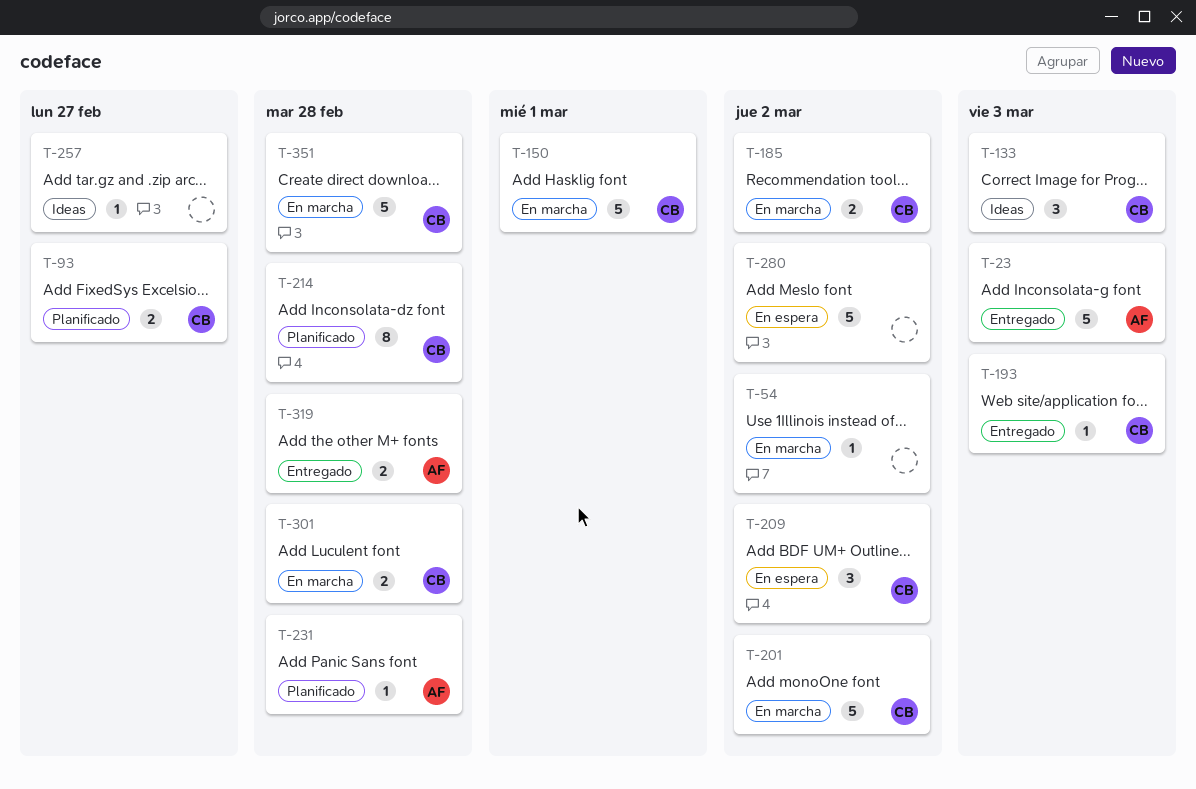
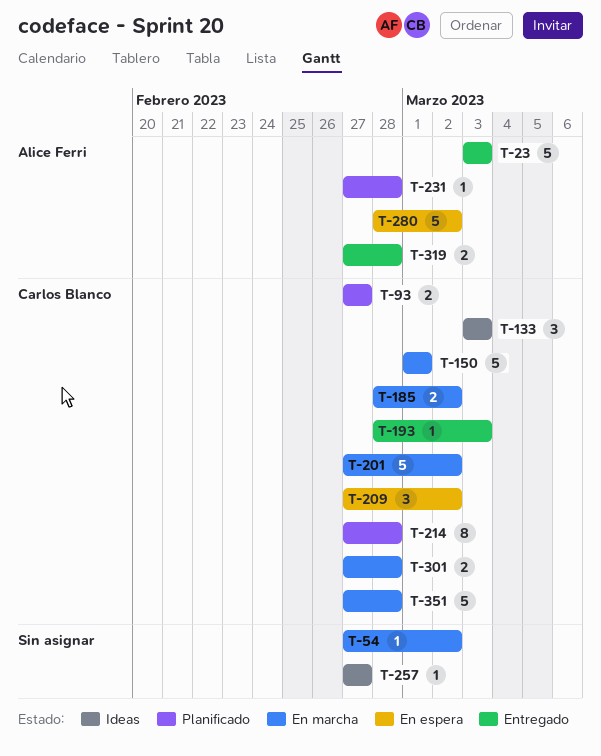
T-280, owner: none -> Alice Ferri

